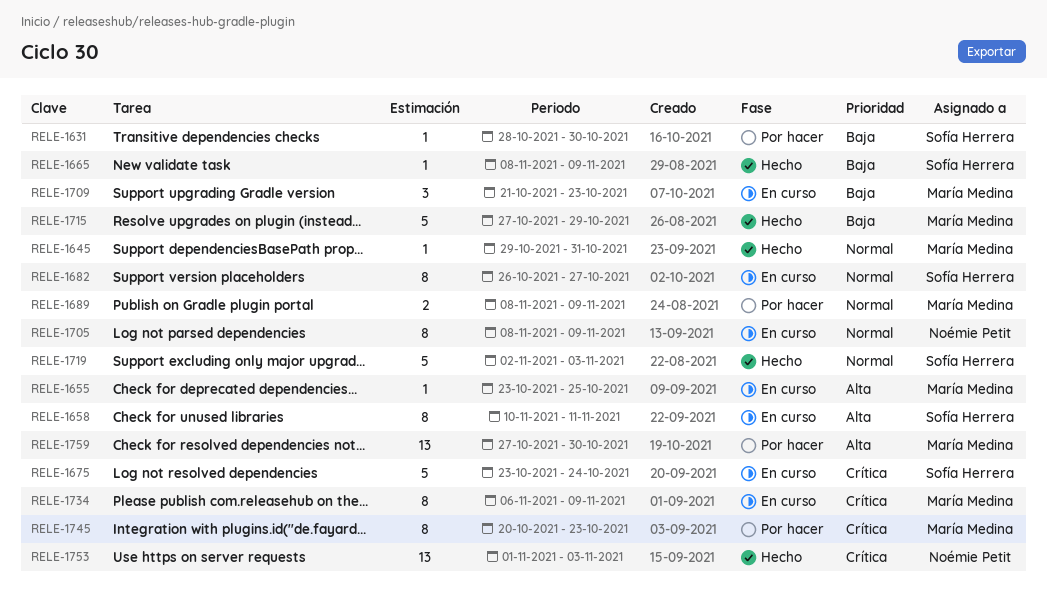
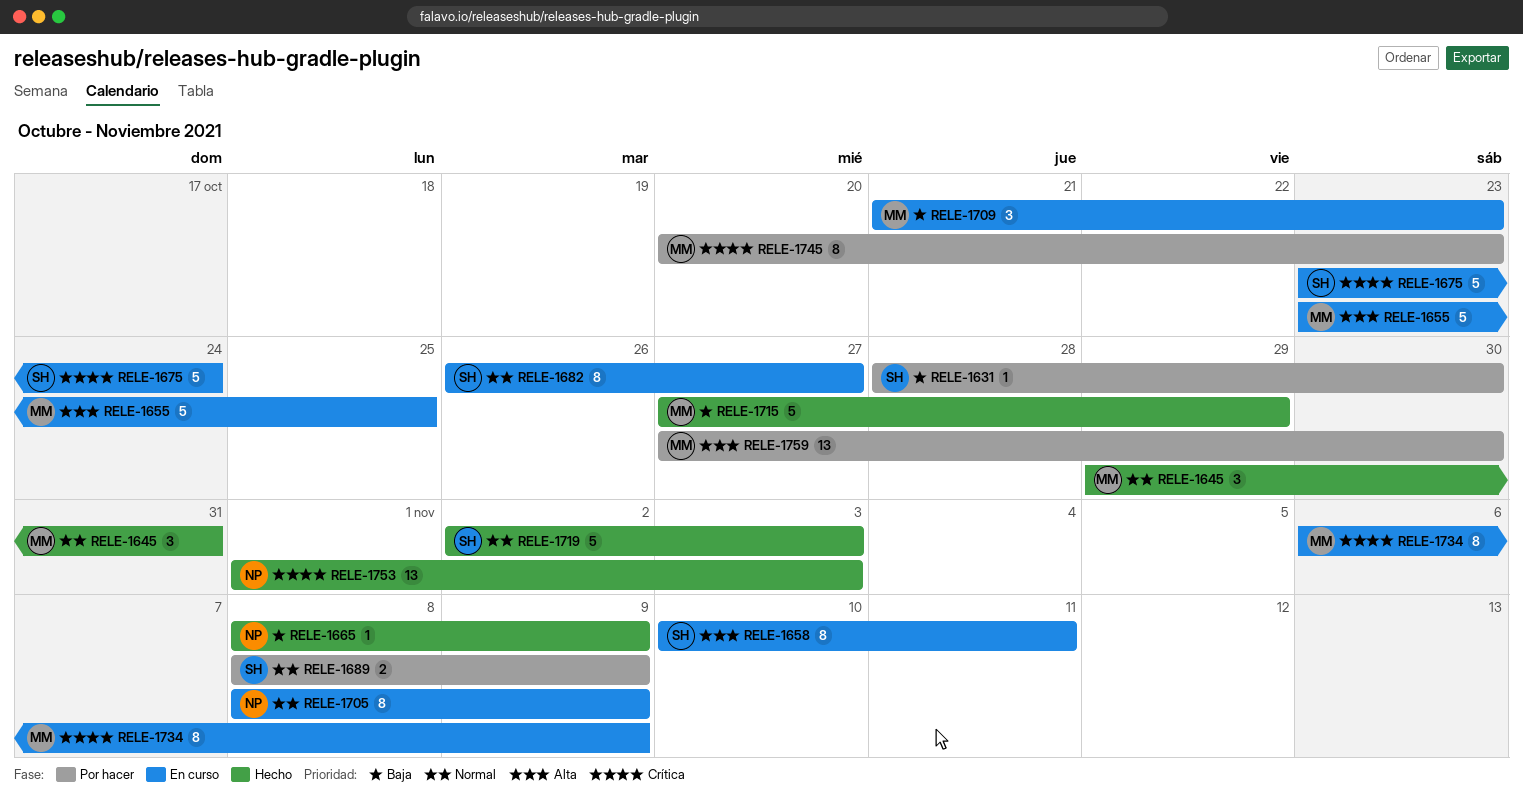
RELE-1645, estimate: 1 -> 3
RELE-1655, estimate: 1 -> 5
RELE-1665, owner: Sofía Herrera -> Noémie Petit
RELE-1689, owner: María Medina -> Sofía Herrera

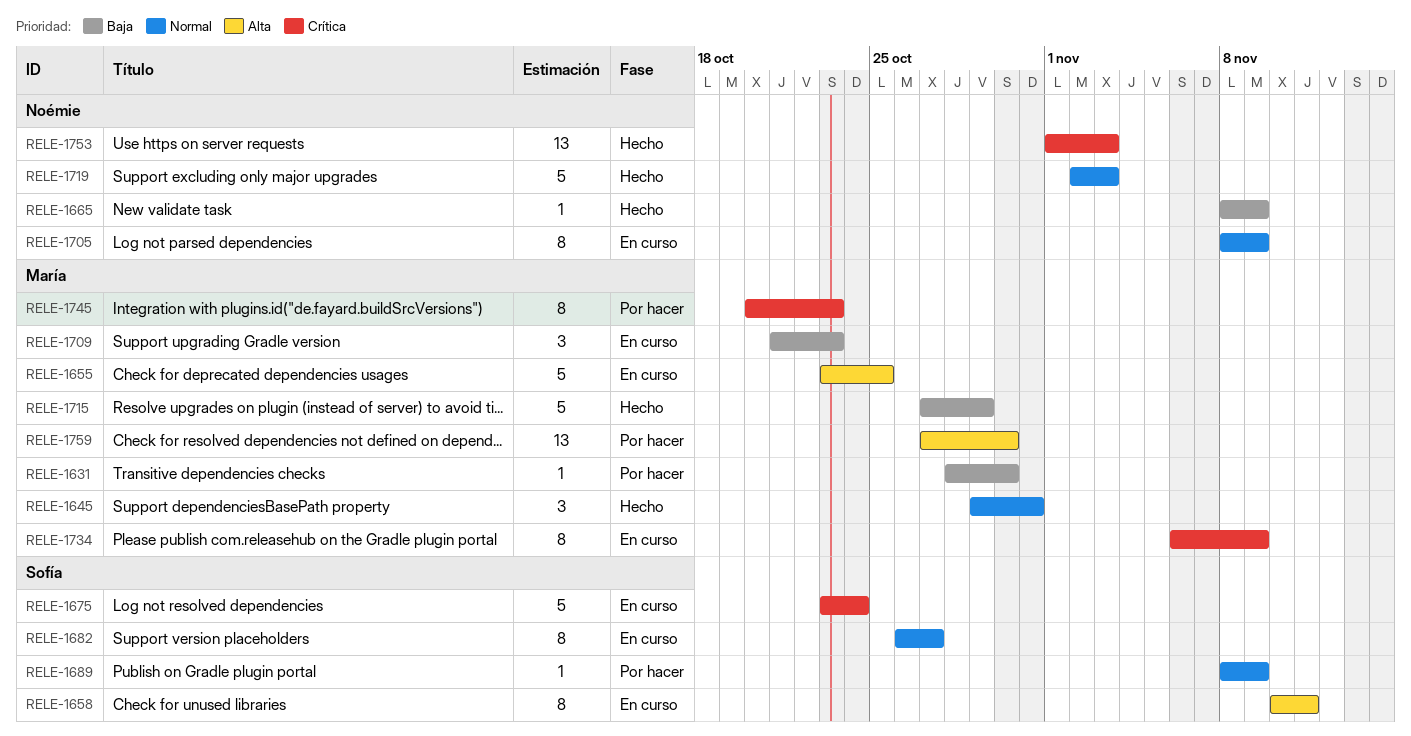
RELE-1631, owner: Sofía -> María
RELE-1689, estimate: 2 -> 1
RELE-1719, owner: Sofía -> Noémie

